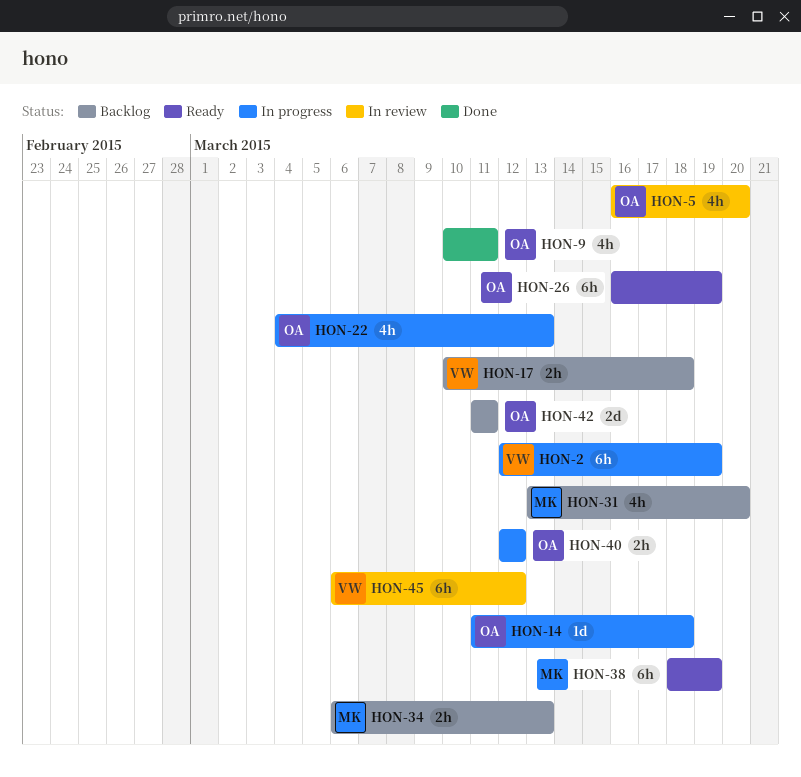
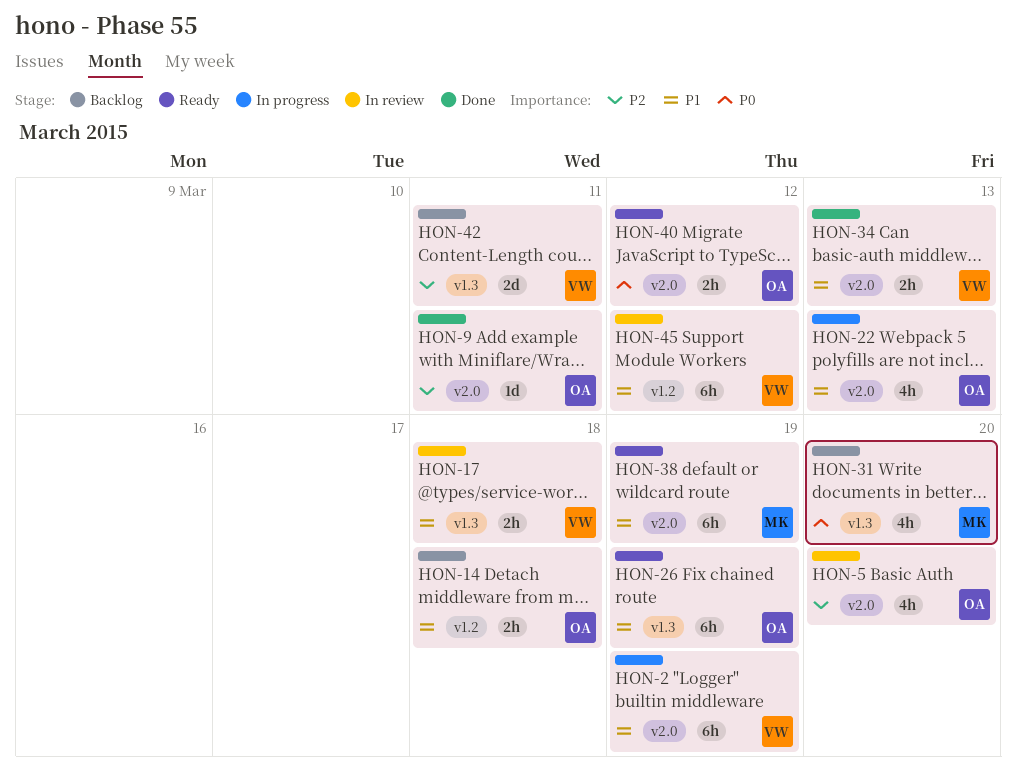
HON-9, estimate: 4h -> 1d
HON-14, status: In progress -> Backlog
HON-14, estimate: 1d -> 2h
HON-17, status: Backlog -> In review
HON-34, status: Backlog -> Done
HON-34, owner: MK -> VW
HON-40, status: In progress -> Ready
HON-42, owner: OA -> VW

